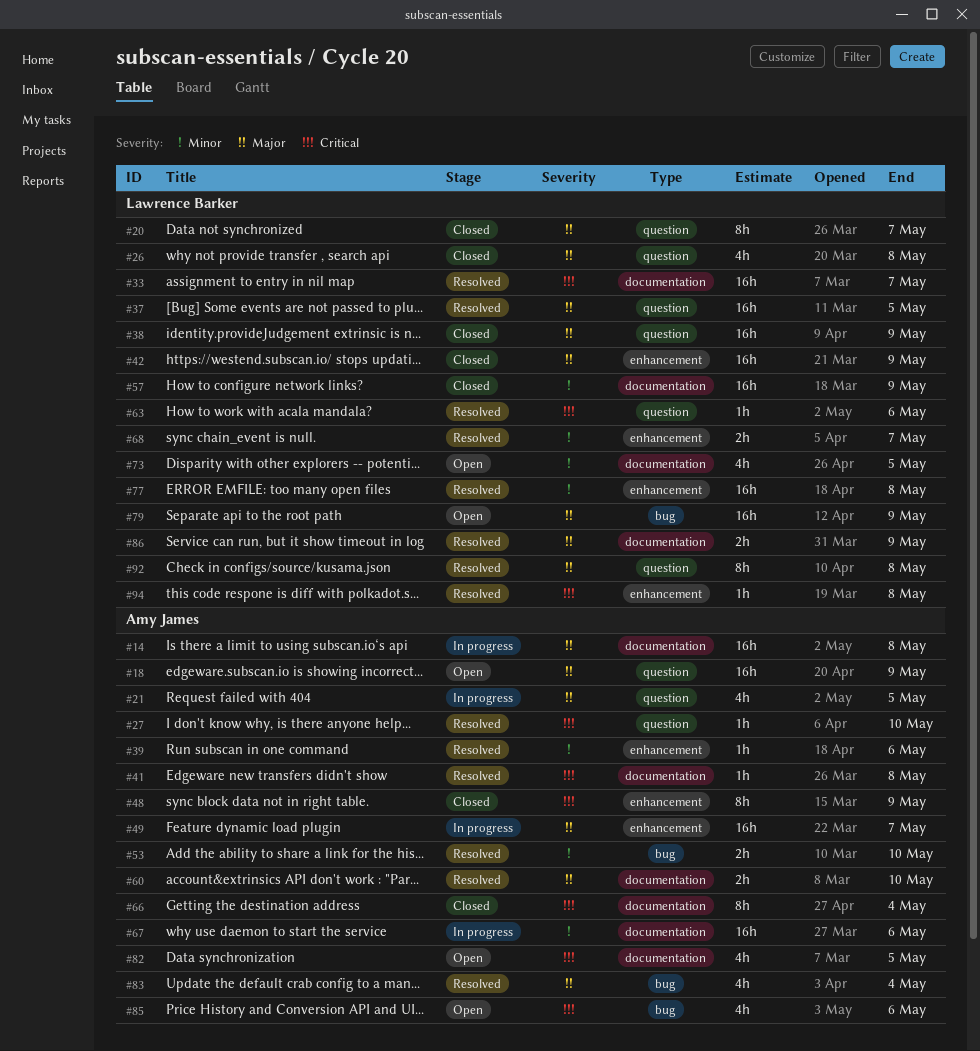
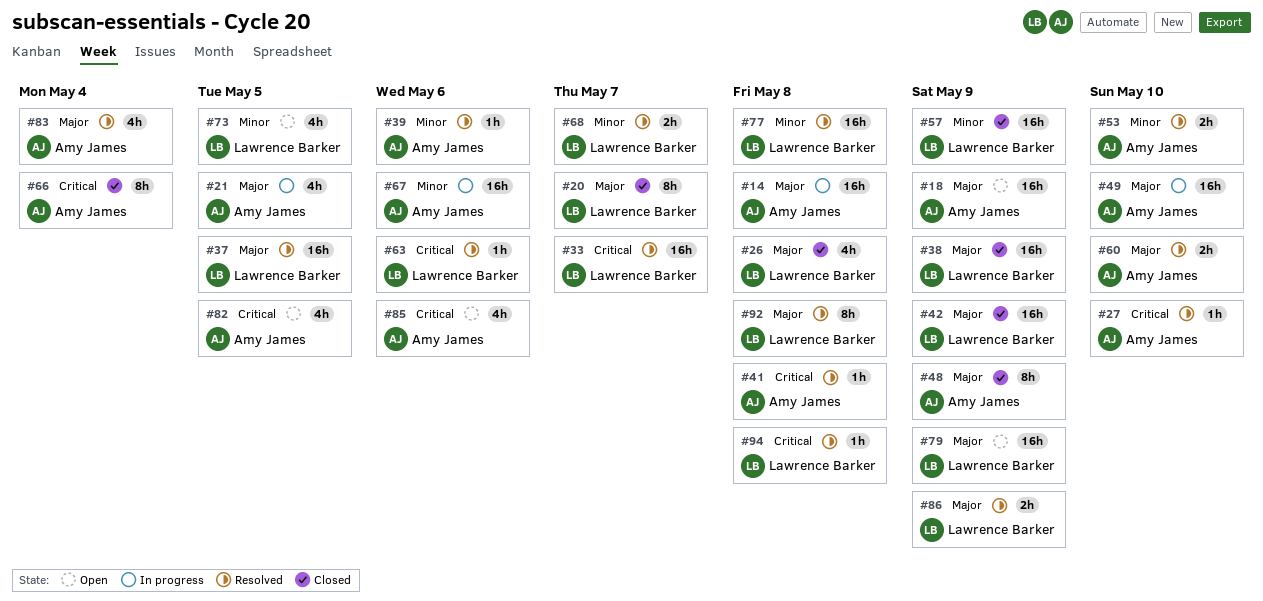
#48, priority: Critical -> Major
#49, due: May 7 -> May 10

